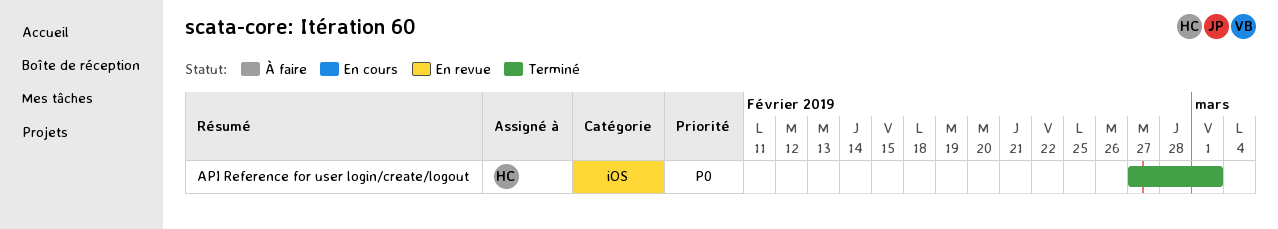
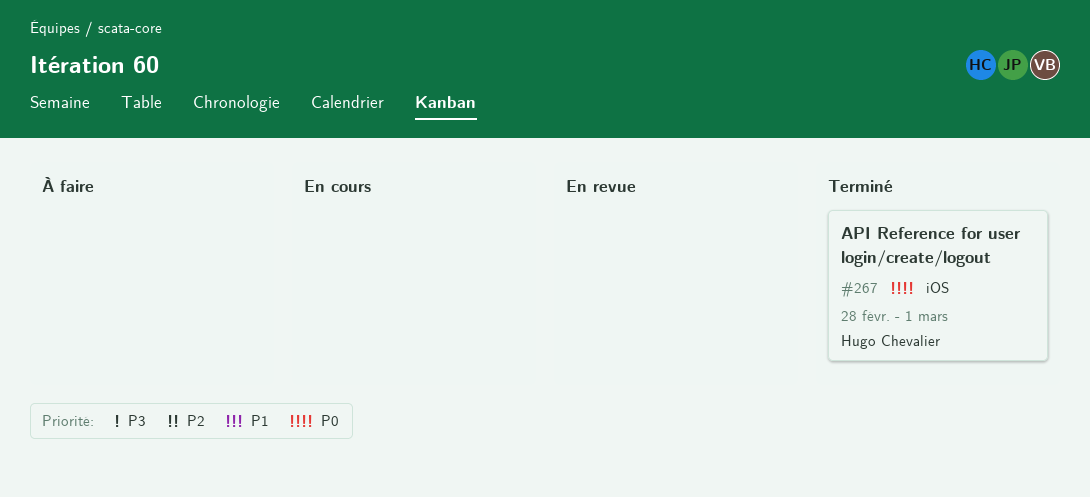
API Reference for user login/create/logout, start: Feb 27 -> Feb 28

